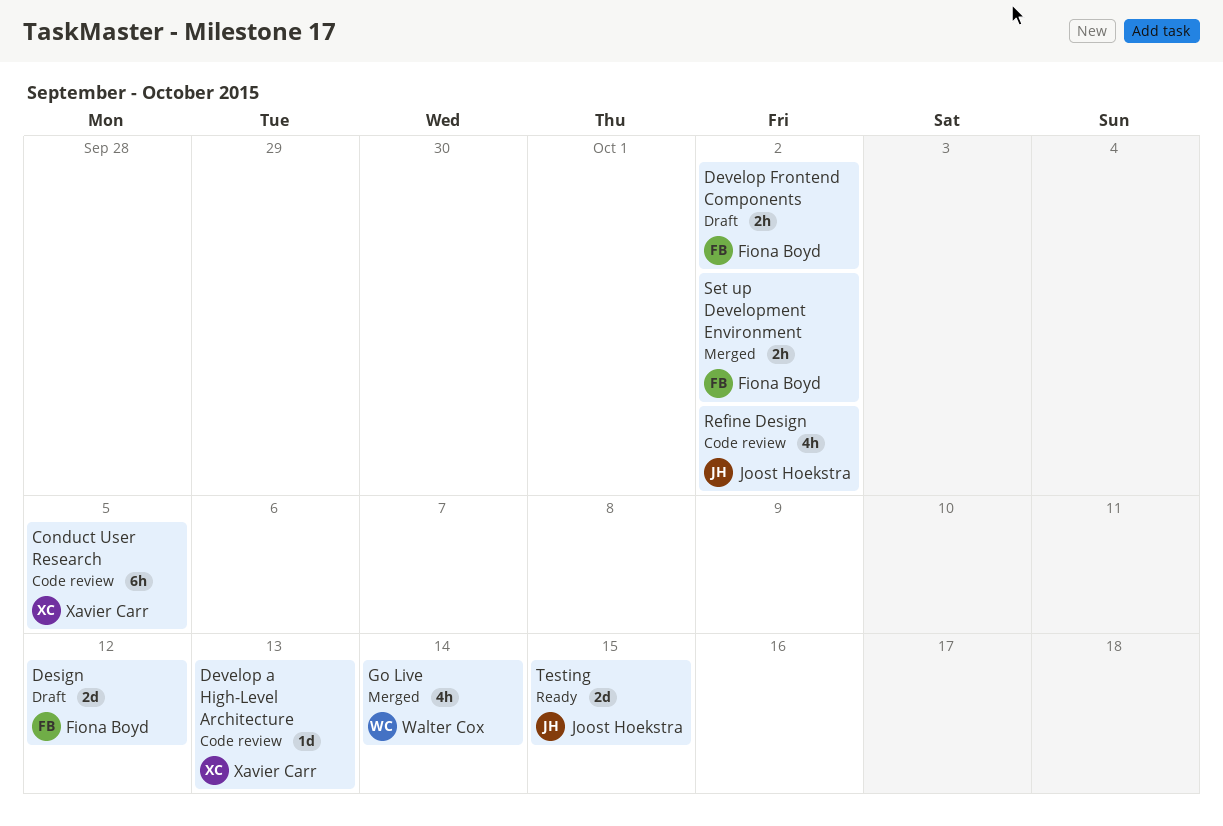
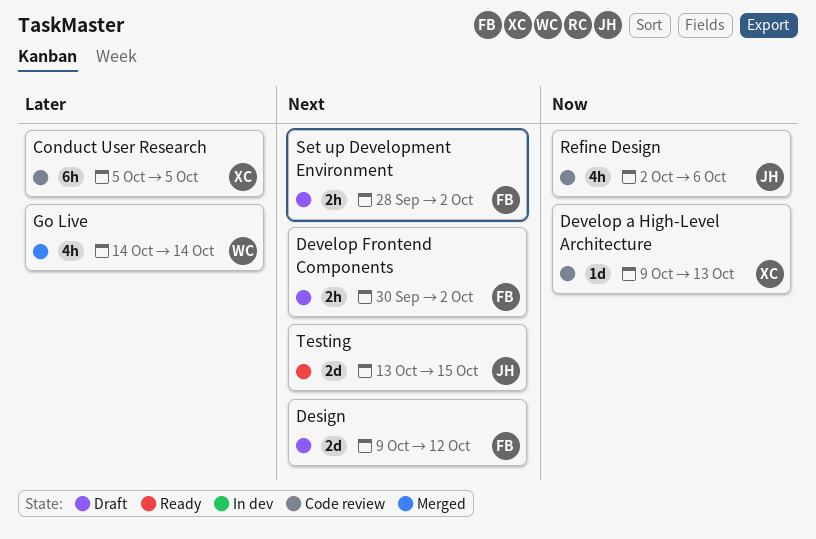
Refine Design, due: Oct 2 -> Oct 6
Set up Development Environment, status: Merged -> Draft

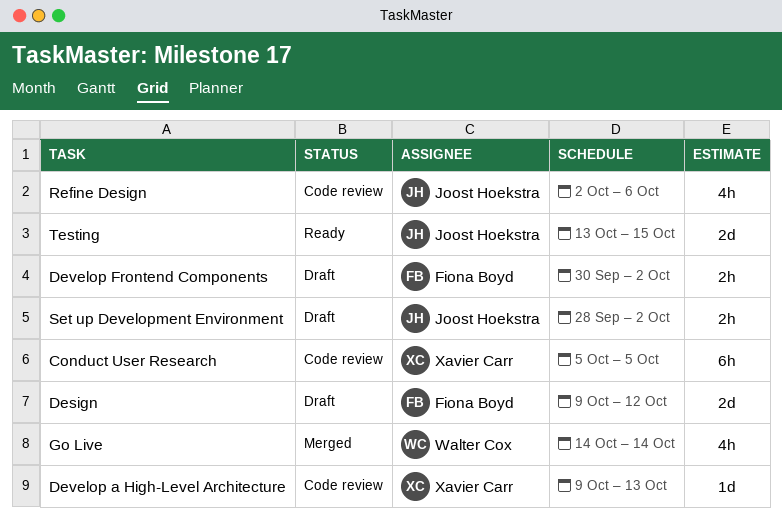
Set up Development Environment, owner: Fiona Boyd -> Joost Hoekstra

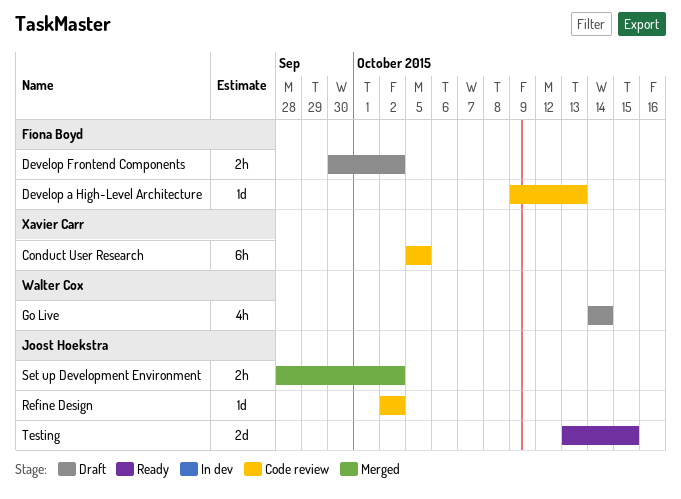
Design: present -> none
Develop a High-Level Architecture, owner: Xavier Carr -> Fiona Boyd
Go Live, status: Merged -> Draft
Refine Design, estimate: 4h -> 1d
Refine Design, due: Oct 6 -> Oct 2
Set up Development Environment, status: Draft -> Merged

